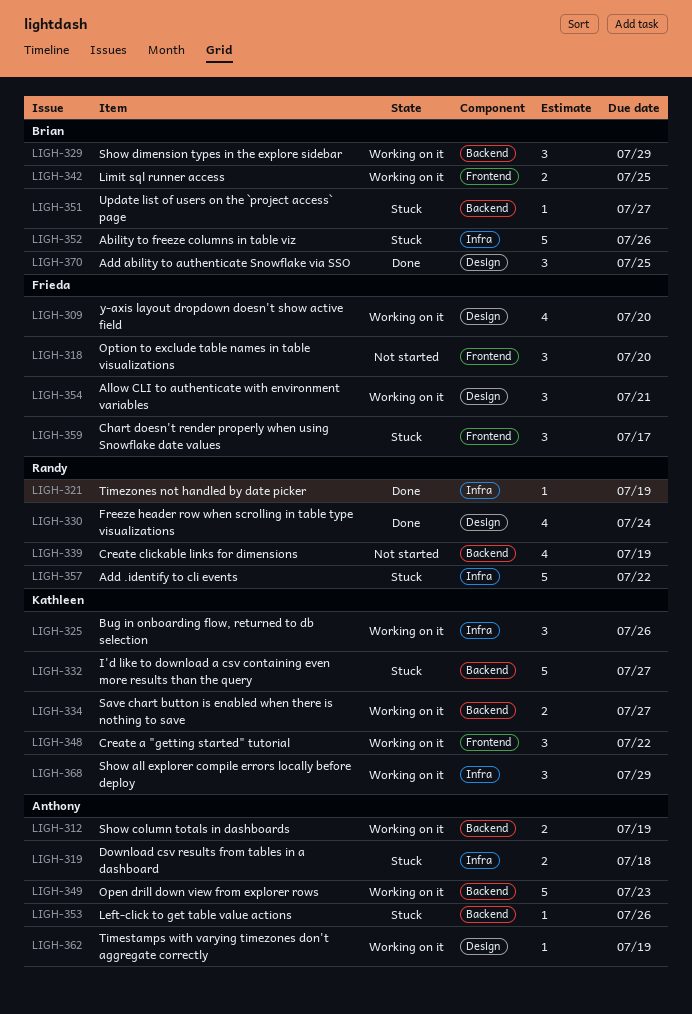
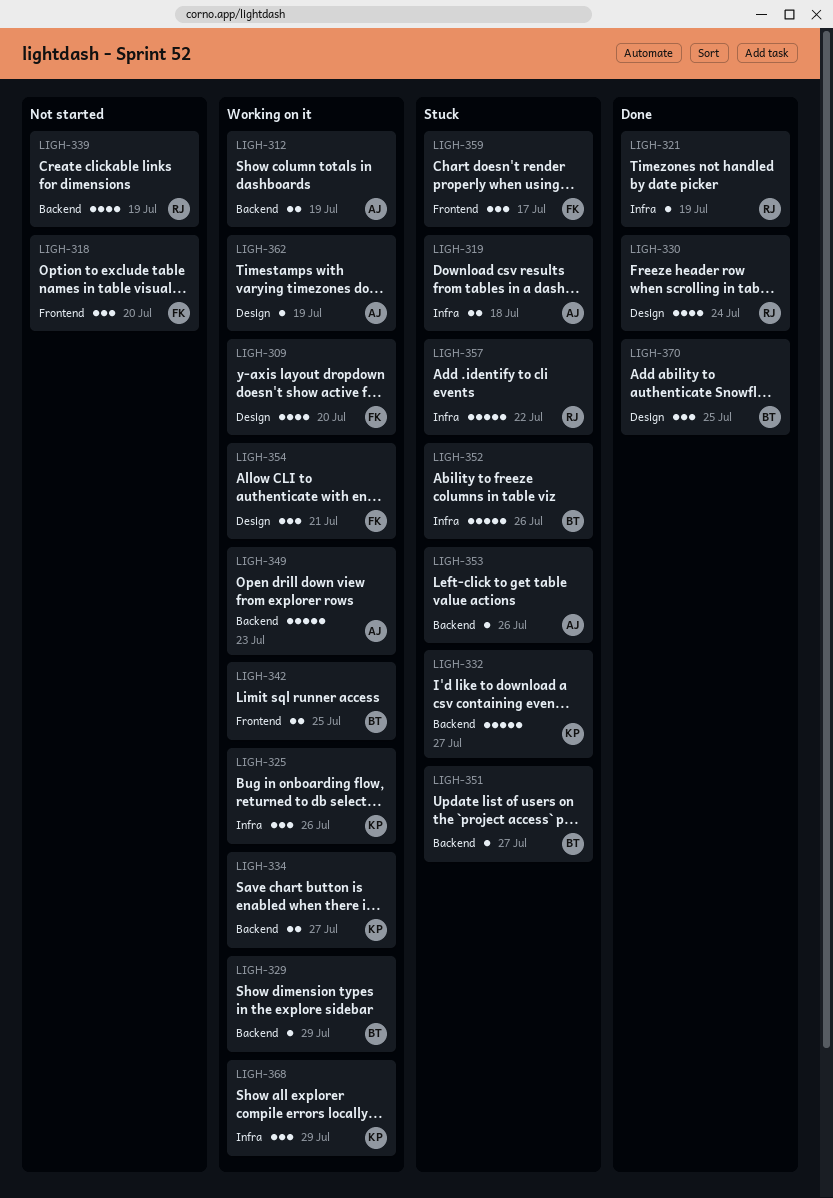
LIGH-329, estimate: 3 -> 1
LIGH-348: present -> none

